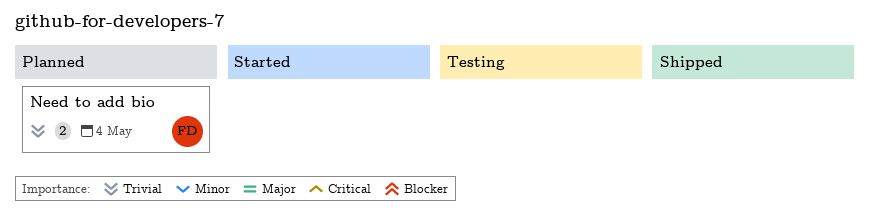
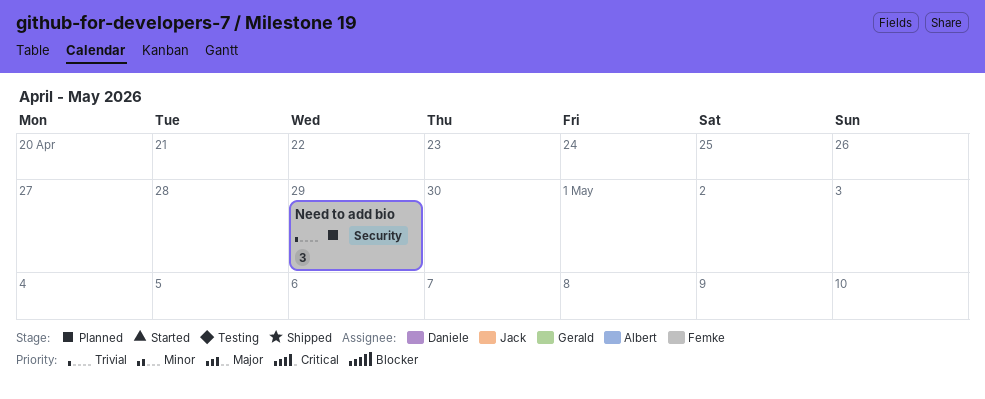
Need to add bio, estimate: 2 -> 3
Need to add bio, due: May 4 -> Apr 29

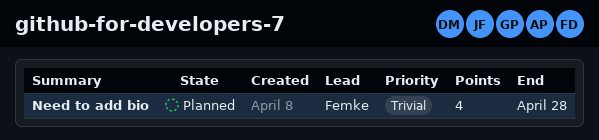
Need to add bio, estimate: 3 -> 4
Need to add bio, due: Apr 29 -> Apr 28

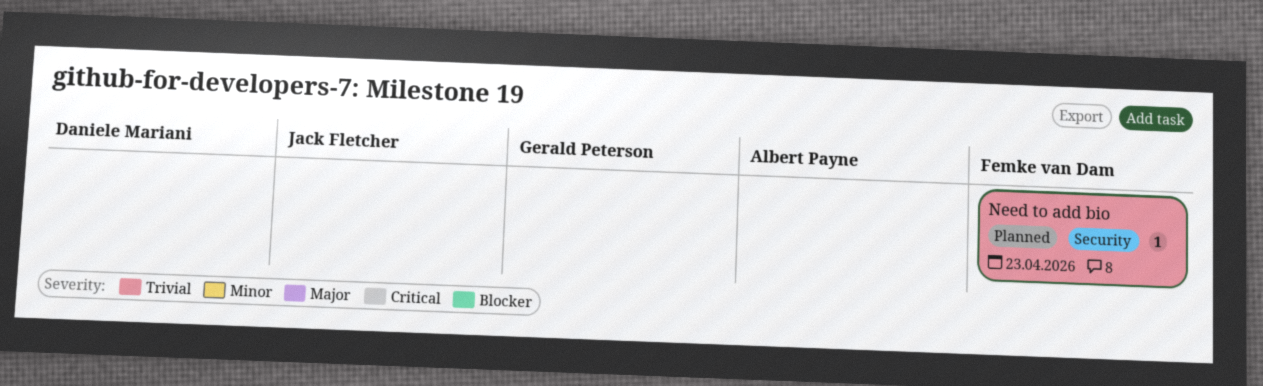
Need to add bio, estimate: 4 -> 1
Need to add bio, due: Apr 28 -> Apr 23

